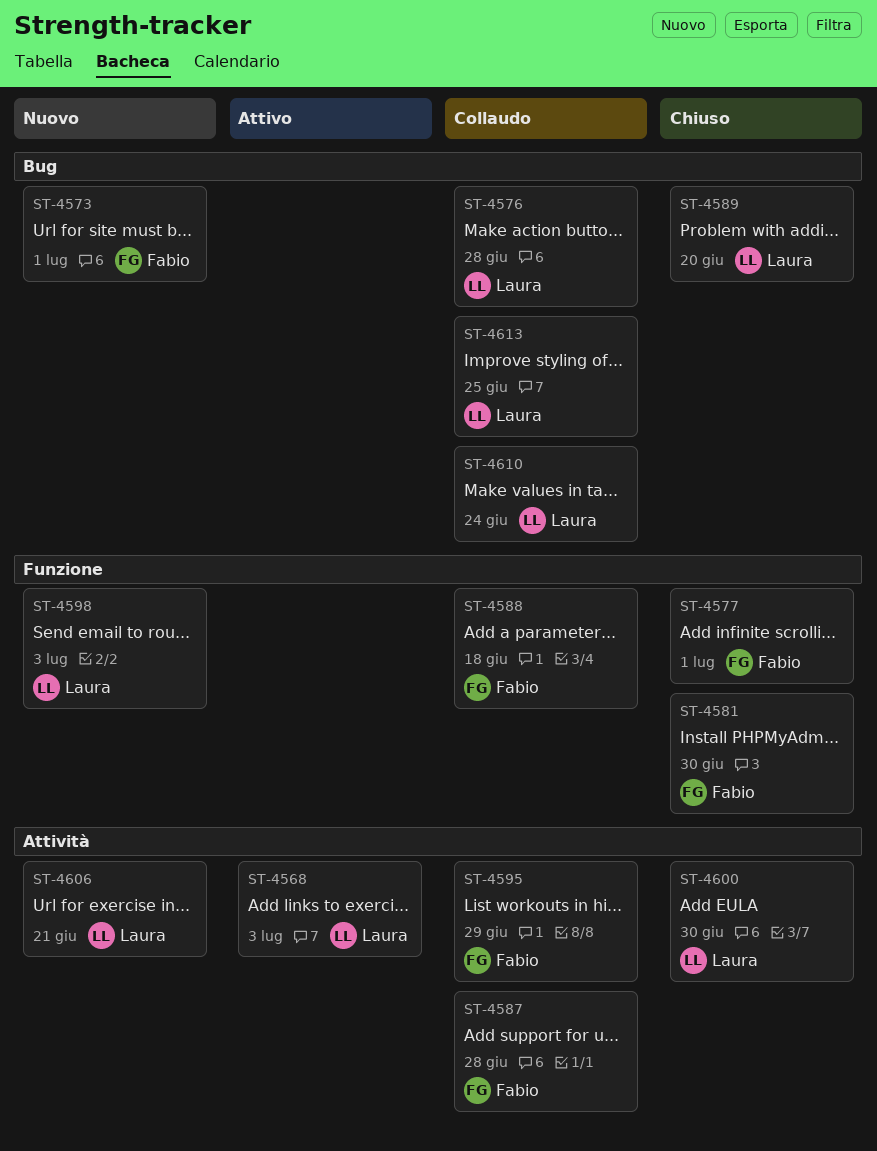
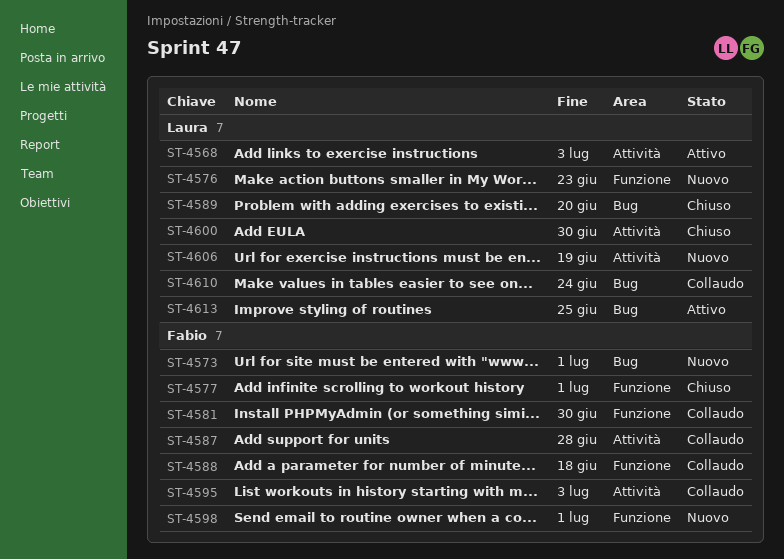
ST-4576, status: Collaudo -> Nuovo
ST-4576, label: Bug -> Funzione
ST-4576, due: Jun 28 -> Jun 23
ST-4581, status: Chiuso -> Collaudo
ST-4595, due: Jun 29 -> Jul 3
ST-4598, owner: Laura -> Fabio
ST-4598, due: Jul 3 -> Jul 1
ST-4606, due: Jun 21 -> Jun 19
ST-4613, status: Collaudo -> Attivo

